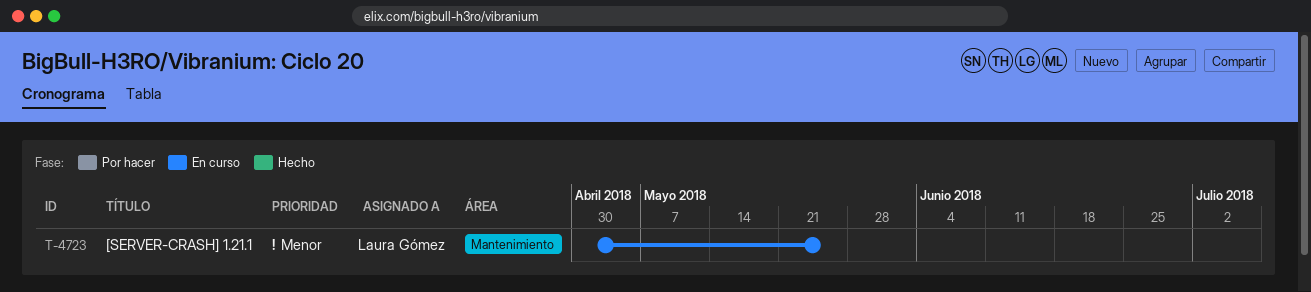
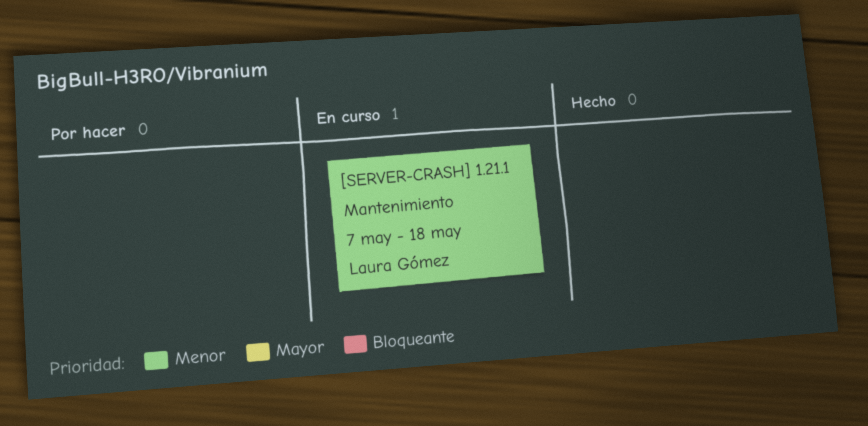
[SERVER-CRASH] 1.21.1, start: Apr 30 -> May 7
[SERVER-CRASH] 1.21.1, due: May 25 -> May 18

